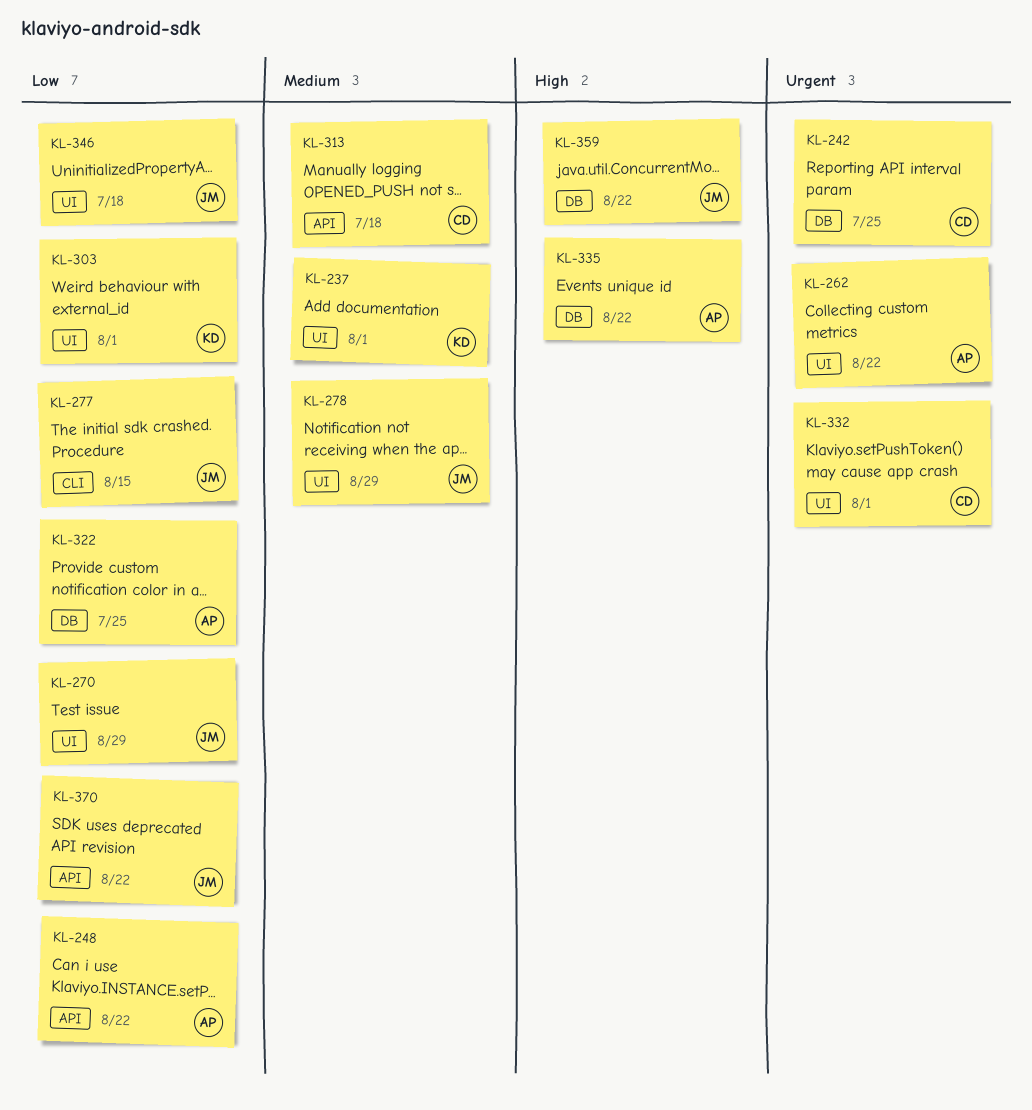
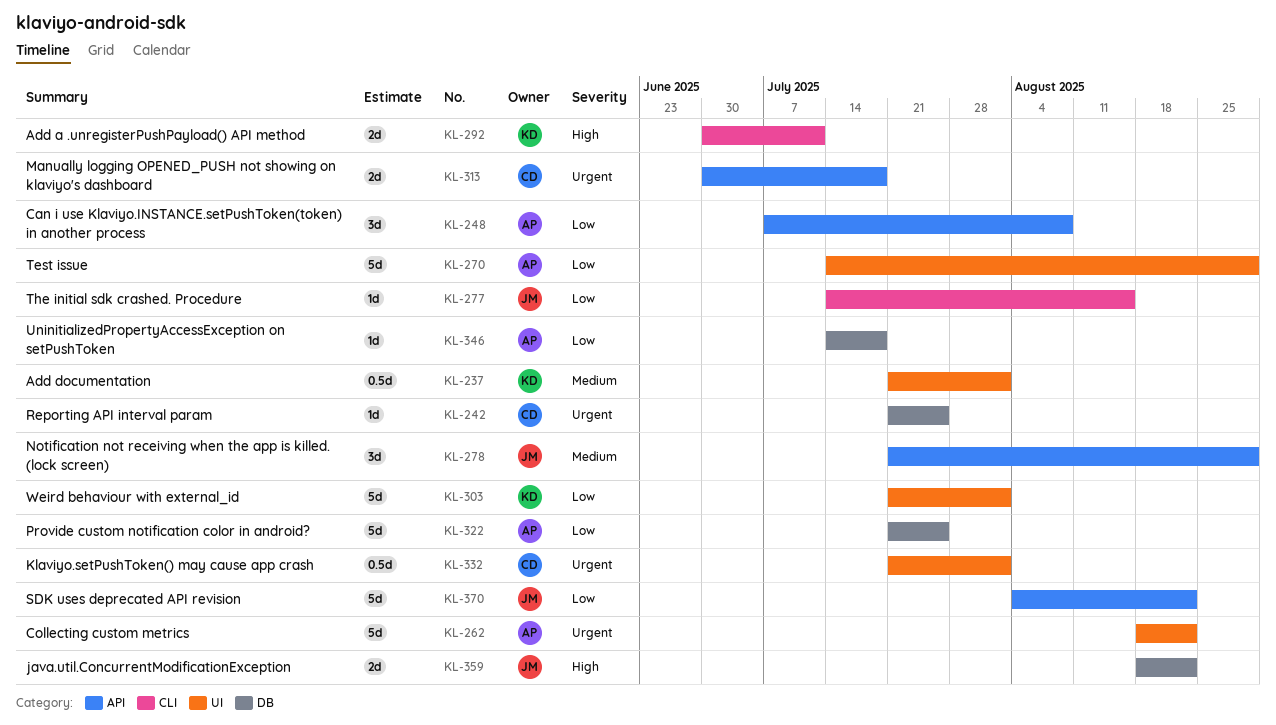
KL-248, due: Aug 22 -> Aug 8
KL-270, owner: JM -> AP
KL-278, label: UI -> API
KL-292: none -> present
KL-313, priority: Medium -> Urgent
KL-335: present -> none
KL-346, owner: JM -> AP
KL-346, label: UI -> DB

